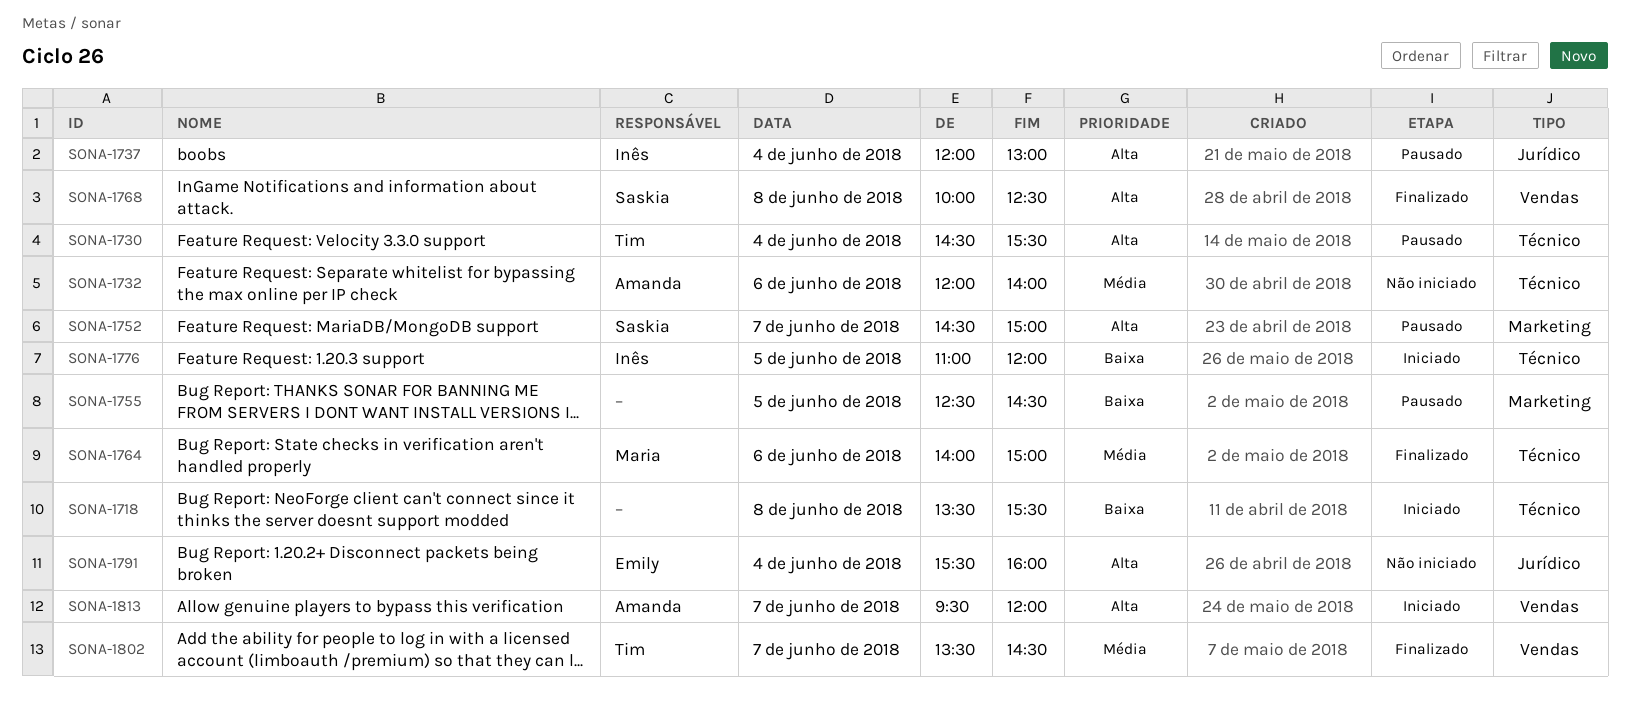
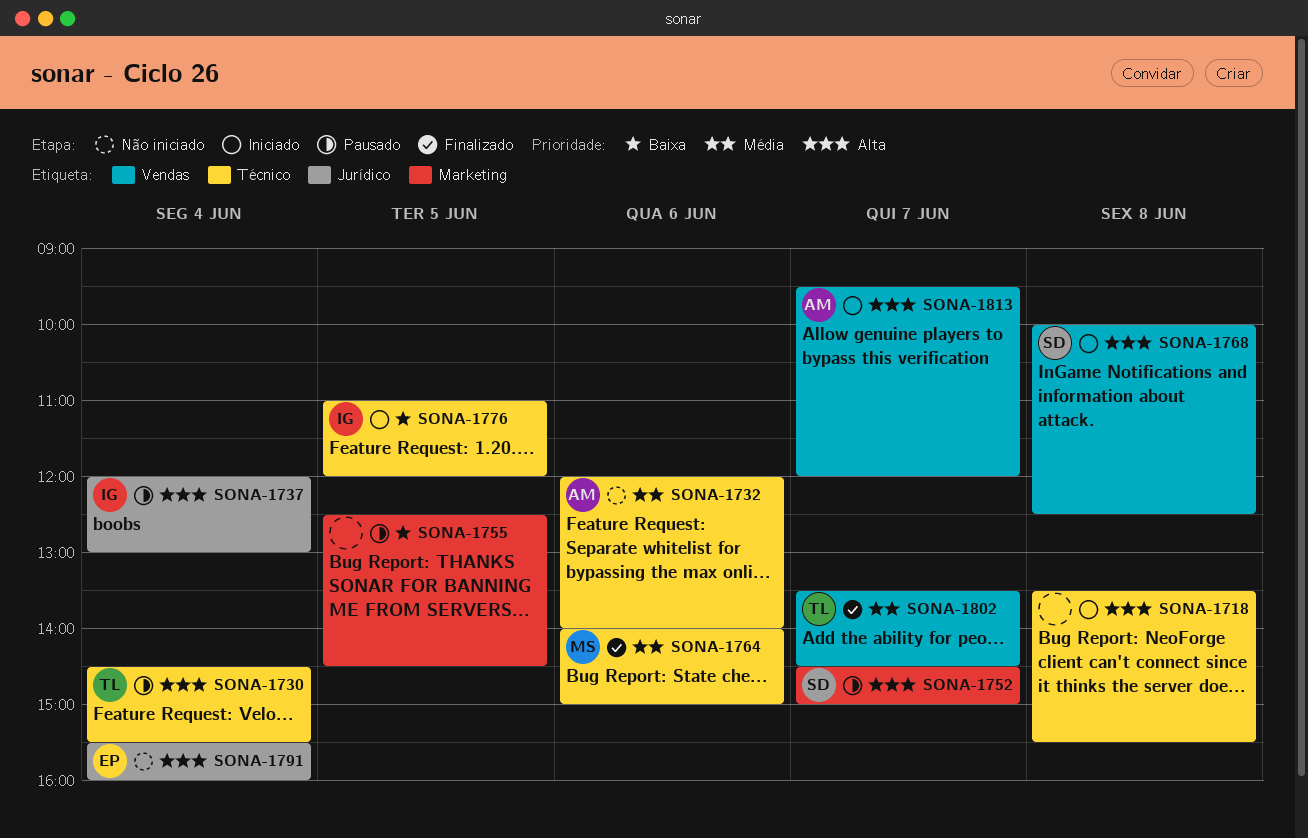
SONA-1718, priority: Baixa -> Alta
SONA-1768, status: Finalizado -> Iniciado

